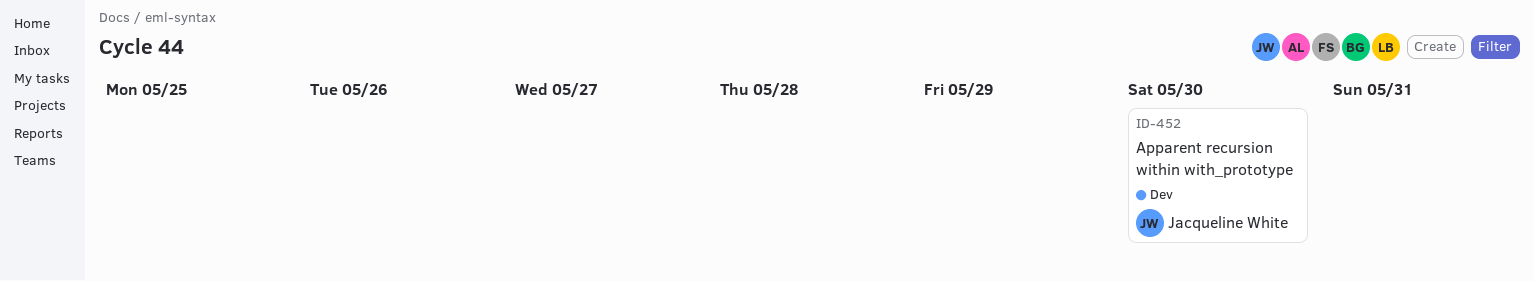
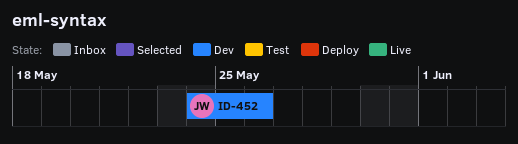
ID-452, due: May 30 -> May 26

